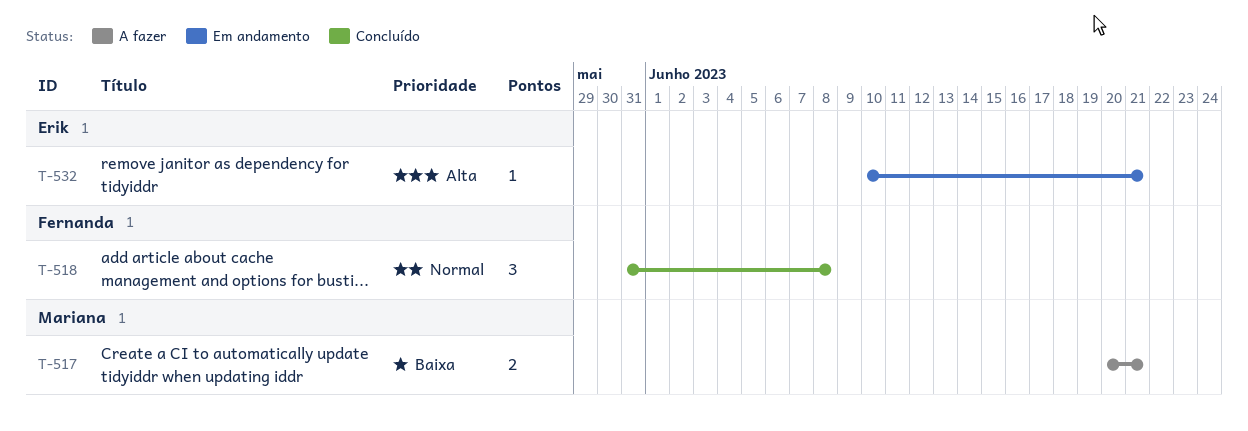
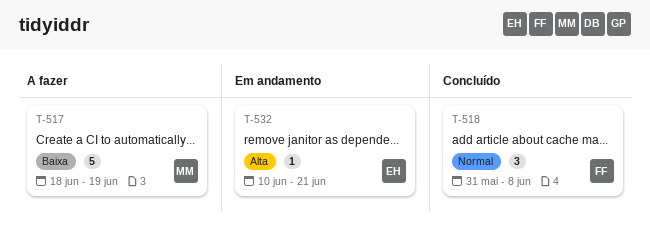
T-517, estimate: 2 -> 5
T-517, start: Jun 20 -> Jun 18
T-517, due: Jun 21 -> Jun 19

